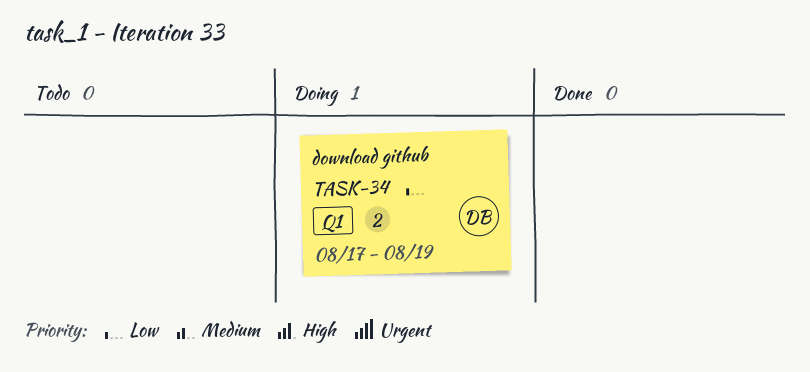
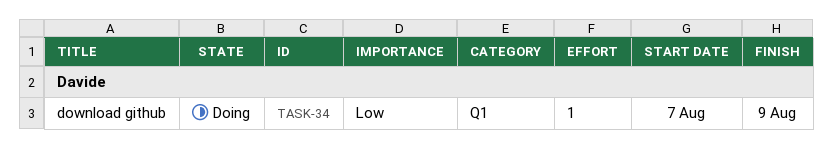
TASK-34, estimate: 2 -> 1
TASK-34, start: Aug 17 -> Aug 7
TASK-34, due: Aug 19 -> Aug 9

